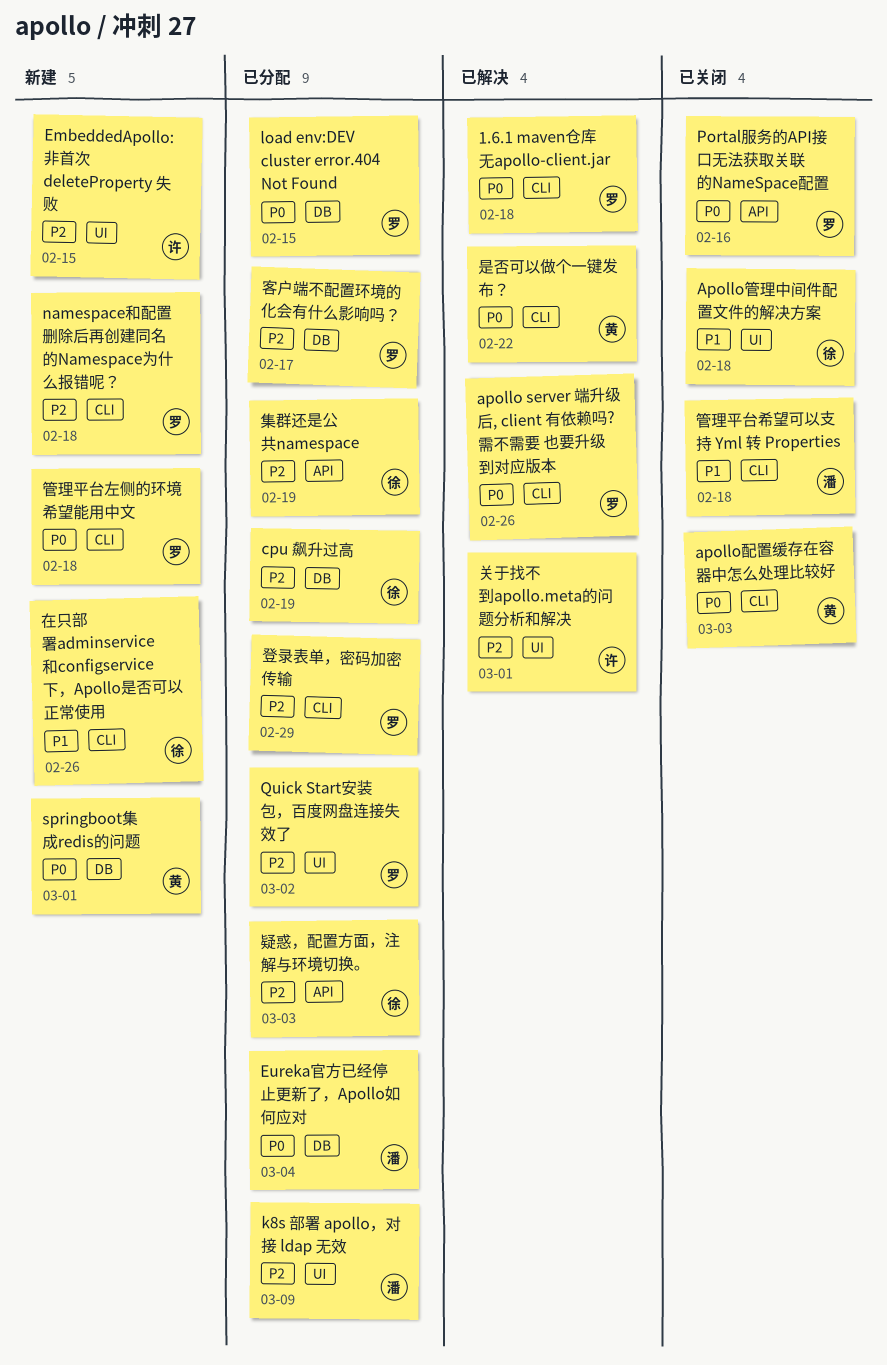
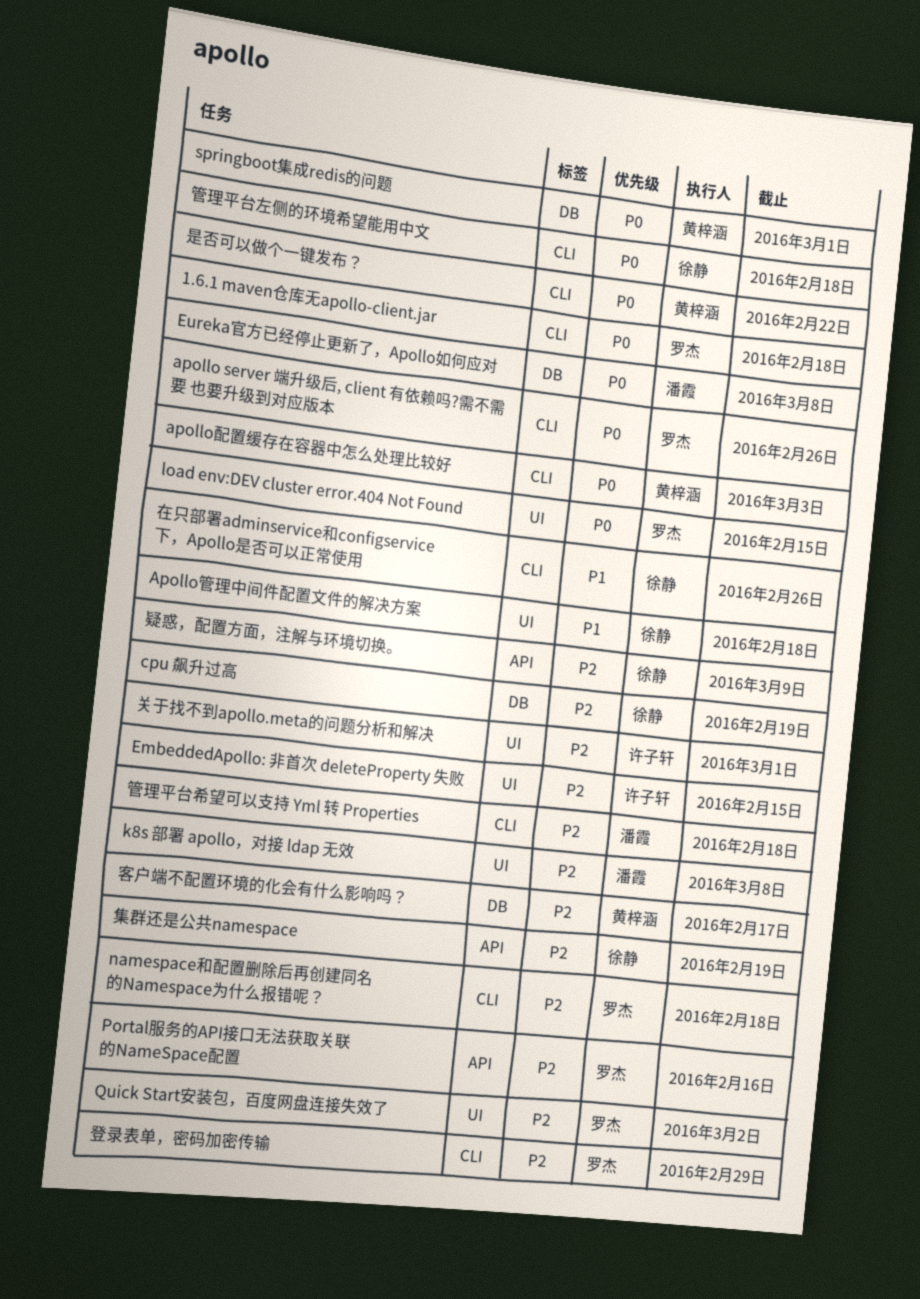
Eureka官方已经停止更新了，Apollo如何应对, due: Mar 4 -> Mar 8
k8s 部署 apollo，对接 ldap 无效, due: Mar 9 -> Mar 8
load env:DEV cluster error.404 Not Found, label: DB -> UI
Portal服务的API接口无法获取关联的NameSpace配置, priority: P0 -> P2
客户端不配置环境的化会有什么影响吗？, owner: 罗杰 -> 黄梓涵
疑惑，配置方面，注解与环境切换。, due: Mar 3 -> Mar 9
管理平台左侧的环境希望能用中文, owner: 罗杰 -> 徐静
管理平台希望可以支持 Yml 转 Properties, priority: P1 -> P2

